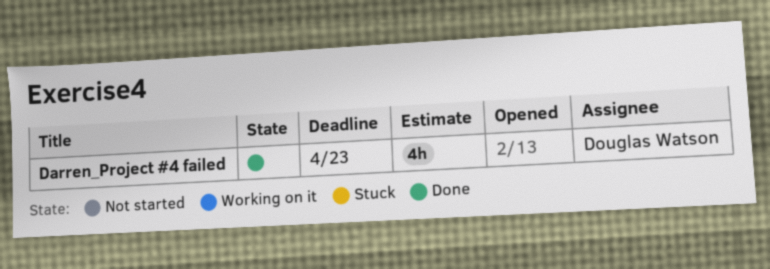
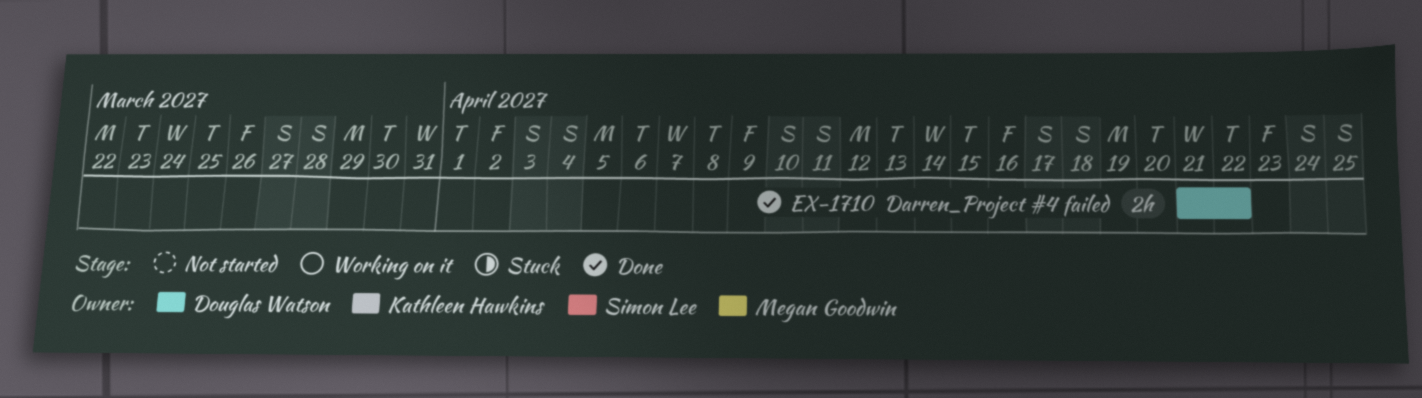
Darren_Project #4 failed, estimate: 4h -> 2h
Darren_Project #4 failed, due: Apr 23 -> Apr 22

